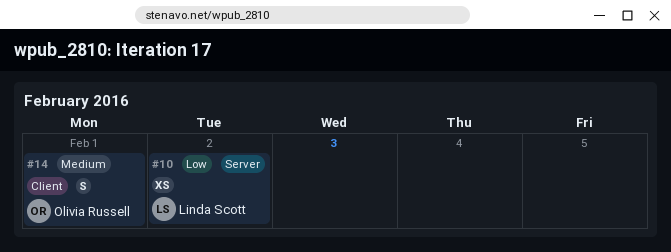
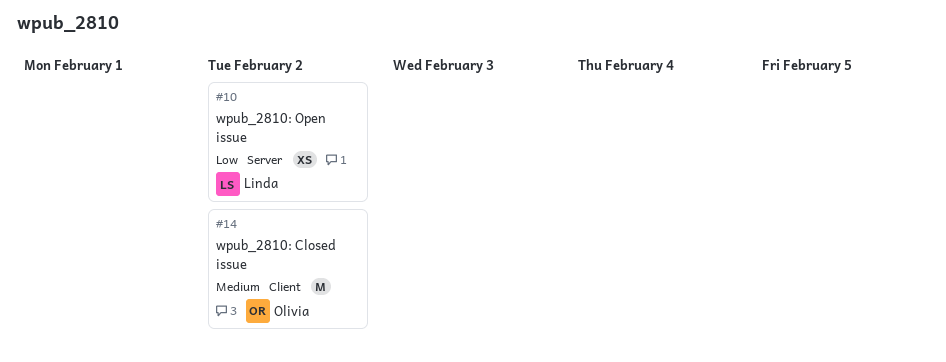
#14, estimate: S -> M
#14, due: Feb 1 -> Feb 2

